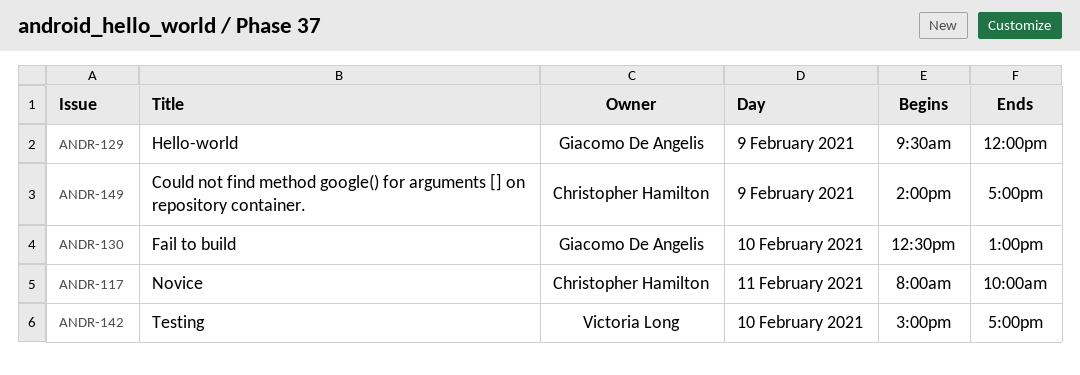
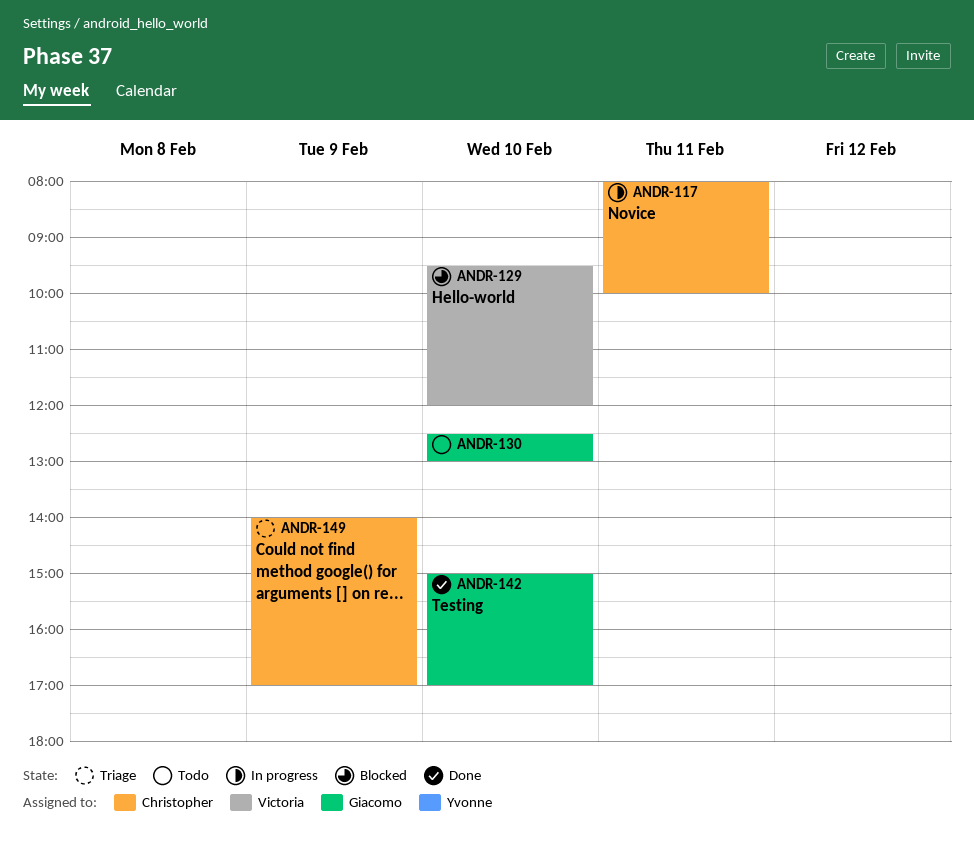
ANDR-129, owner: Giacomo De Angelis -> Victoria Long
ANDR-129, day: Feb 9 -> Feb 10
ANDR-142, owner: Victoria Long -> Giacomo De Angelis

